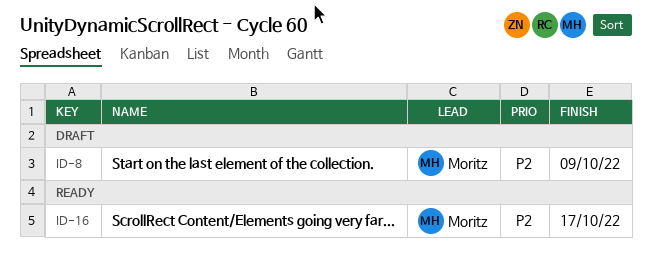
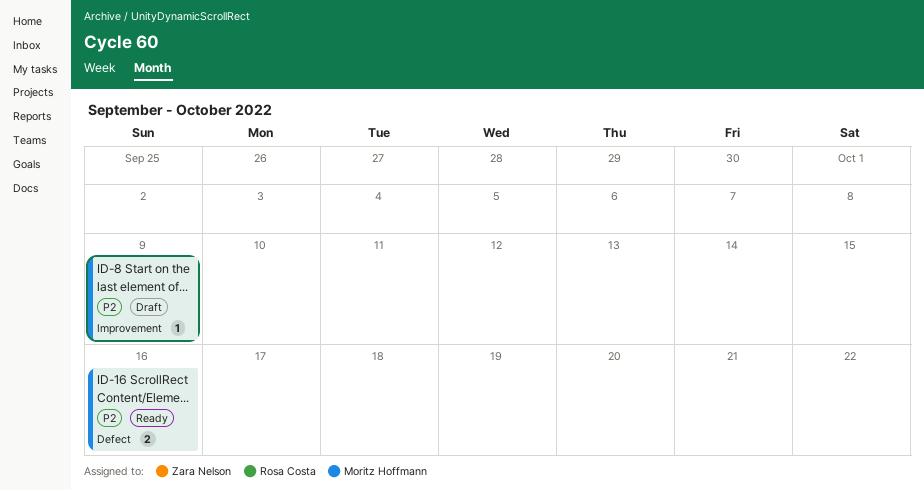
ID-16, due: Oct 17 -> Oct 16

